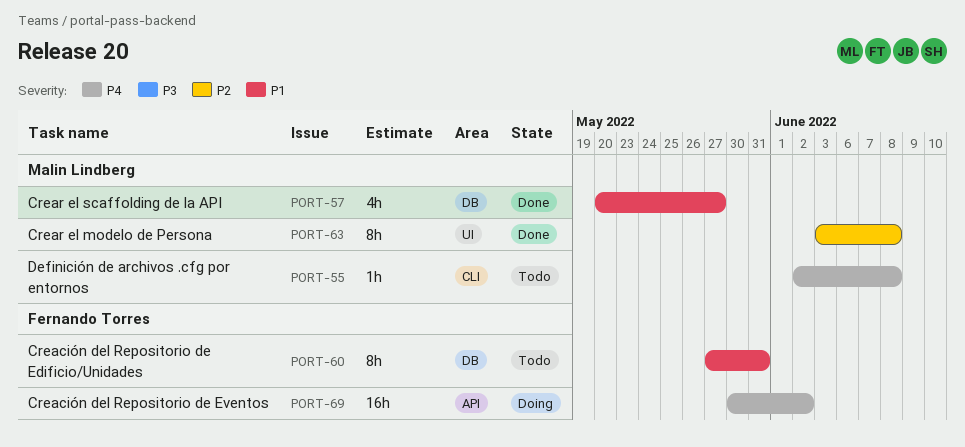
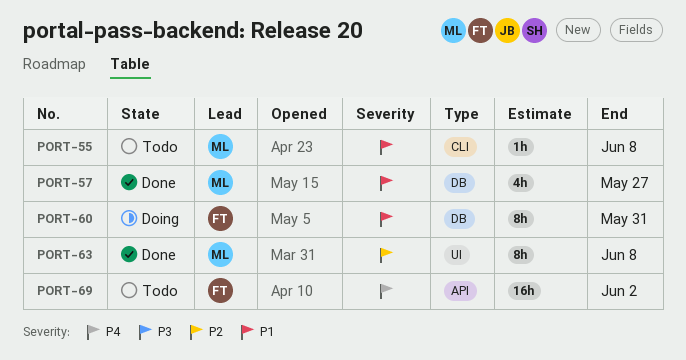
PORT-55, priority: P4 -> P1
PORT-60, status: Todo -> Doing
PORT-69, status: Doing -> Todo

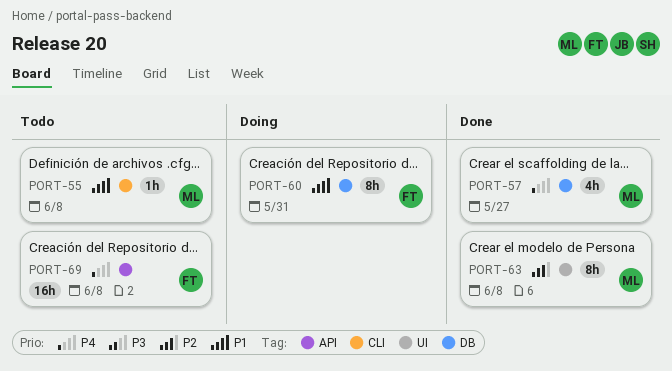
PORT-57, priority: P1 -> P4
PORT-69, due: Jun 2 -> Jun 8

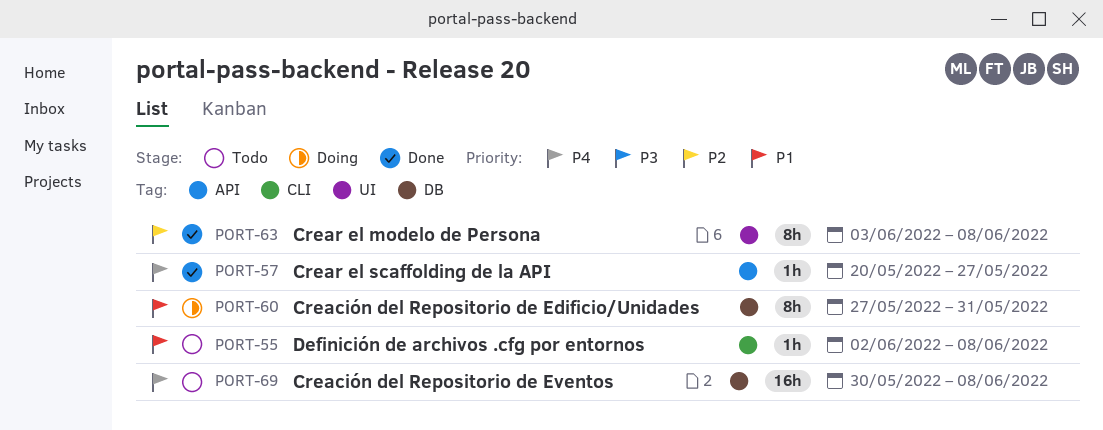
PORT-57, label: DB -> API
PORT-57, estimate: 4h -> 1h
PORT-69, label: API -> DB

